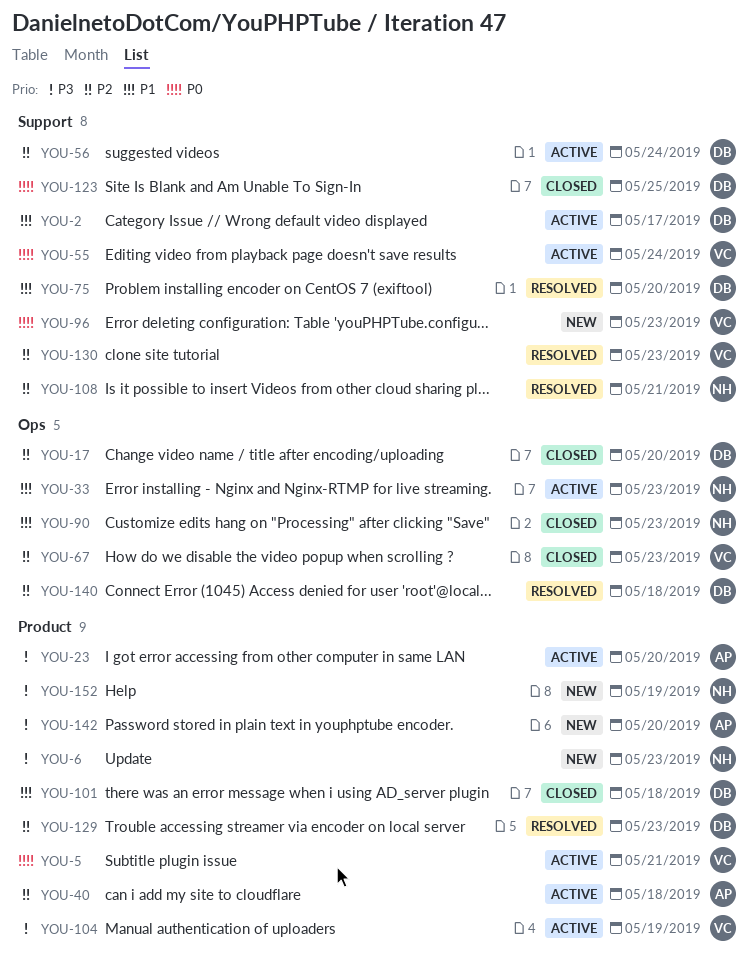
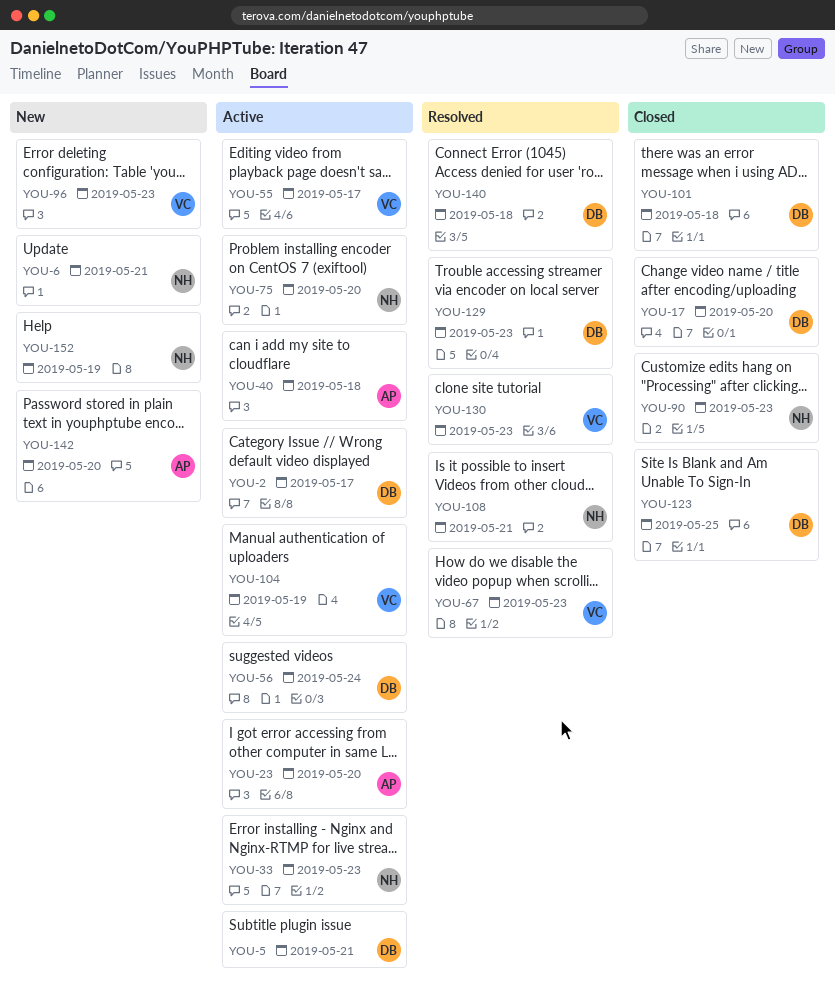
YOU-5, owner: VC -> DB
YOU-6, due: May 23 -> May 21
YOU-55, due: May 24 -> May 17
YOU-67, status: Closed -> Resolved
YOU-75, status: Resolved -> Active
YOU-75, owner: DB -> NH

